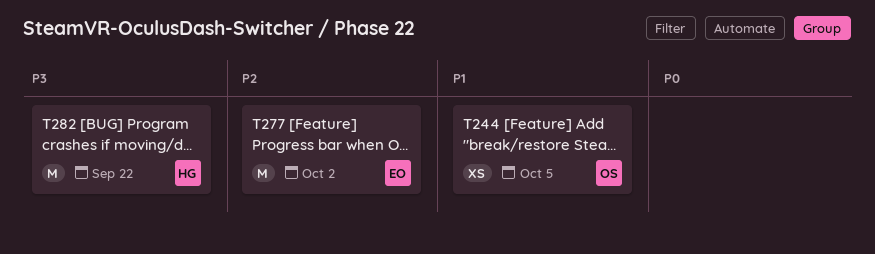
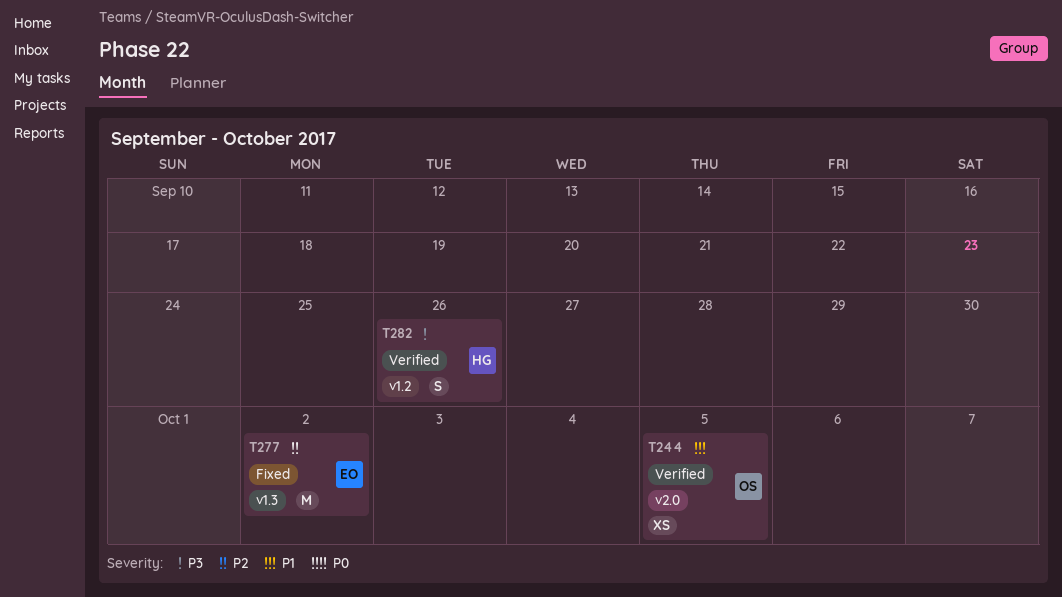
T282, estimate: M -> S
T282, due: Sep 22 -> Sep 26

